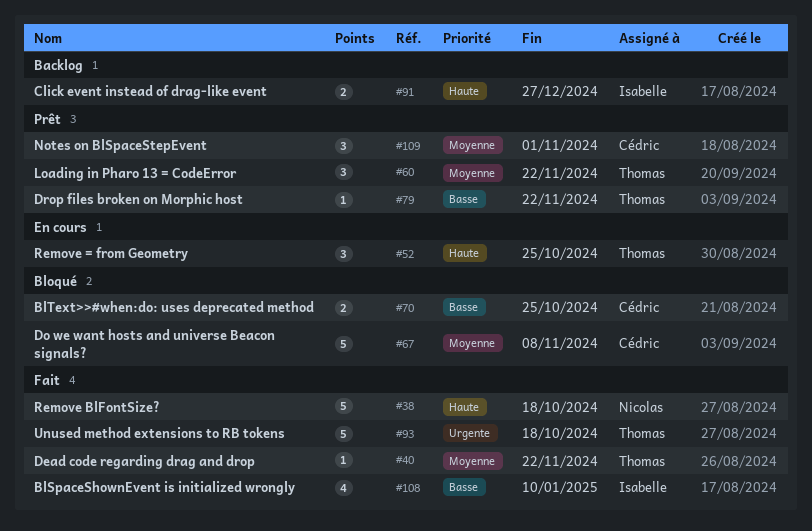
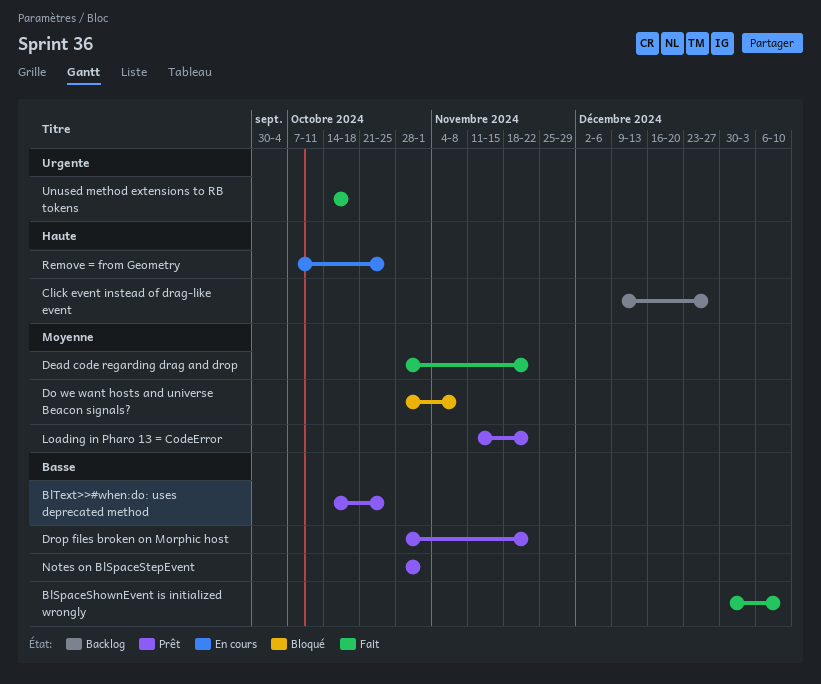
BlText>>#when:do: uses deprecated method, status: Bloqué -> Prêt
Notes on BlSpaceStepEvent, priority: Moyenne -> Basse
Remove BlFontSize?: present -> none

